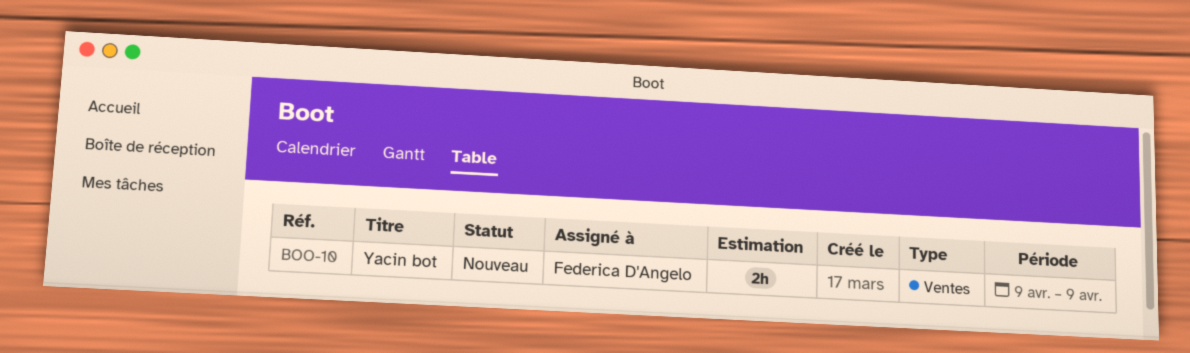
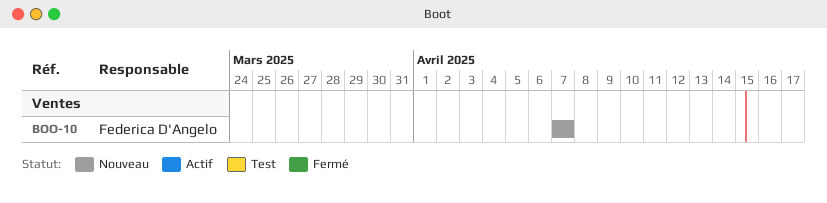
BOO-10, start: Apr 9 -> Apr 7
BOO-10, due: Apr 9 -> Apr 7

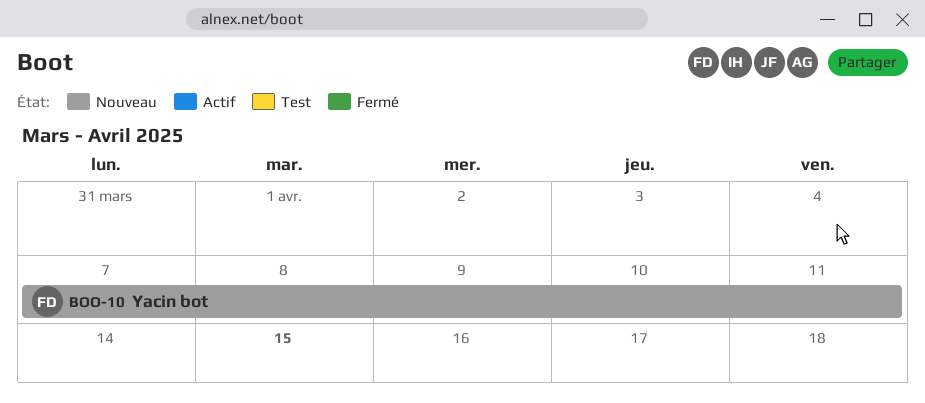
BOO-10, due: Apr 7 -> Apr 11

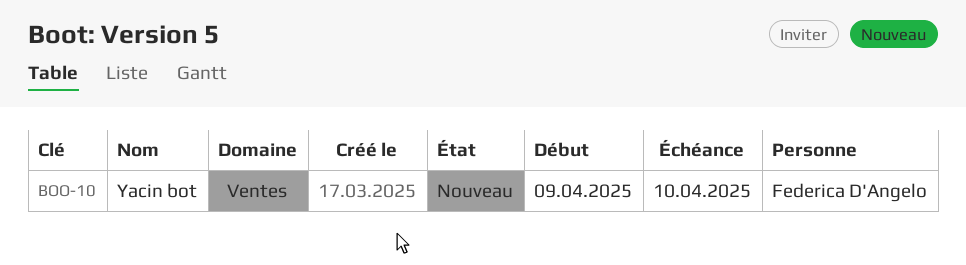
BOO-10, start: Apr 7 -> Apr 9
BOO-10, due: Apr 11 -> Apr 10

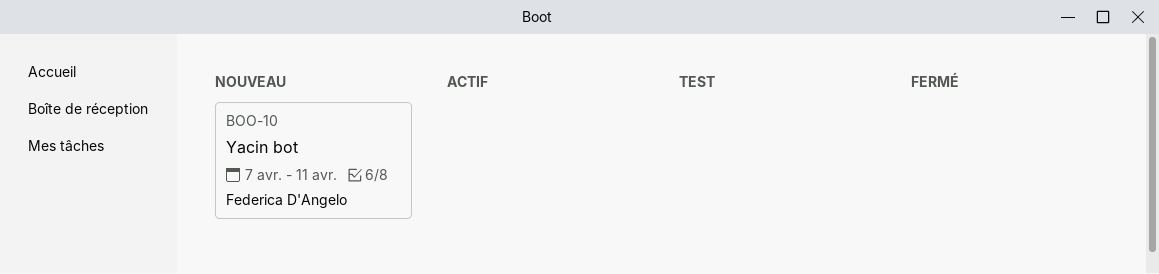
BOO-10, start: Apr 9 -> Apr 7
BOO-10, due: Apr 10 -> Apr 11

